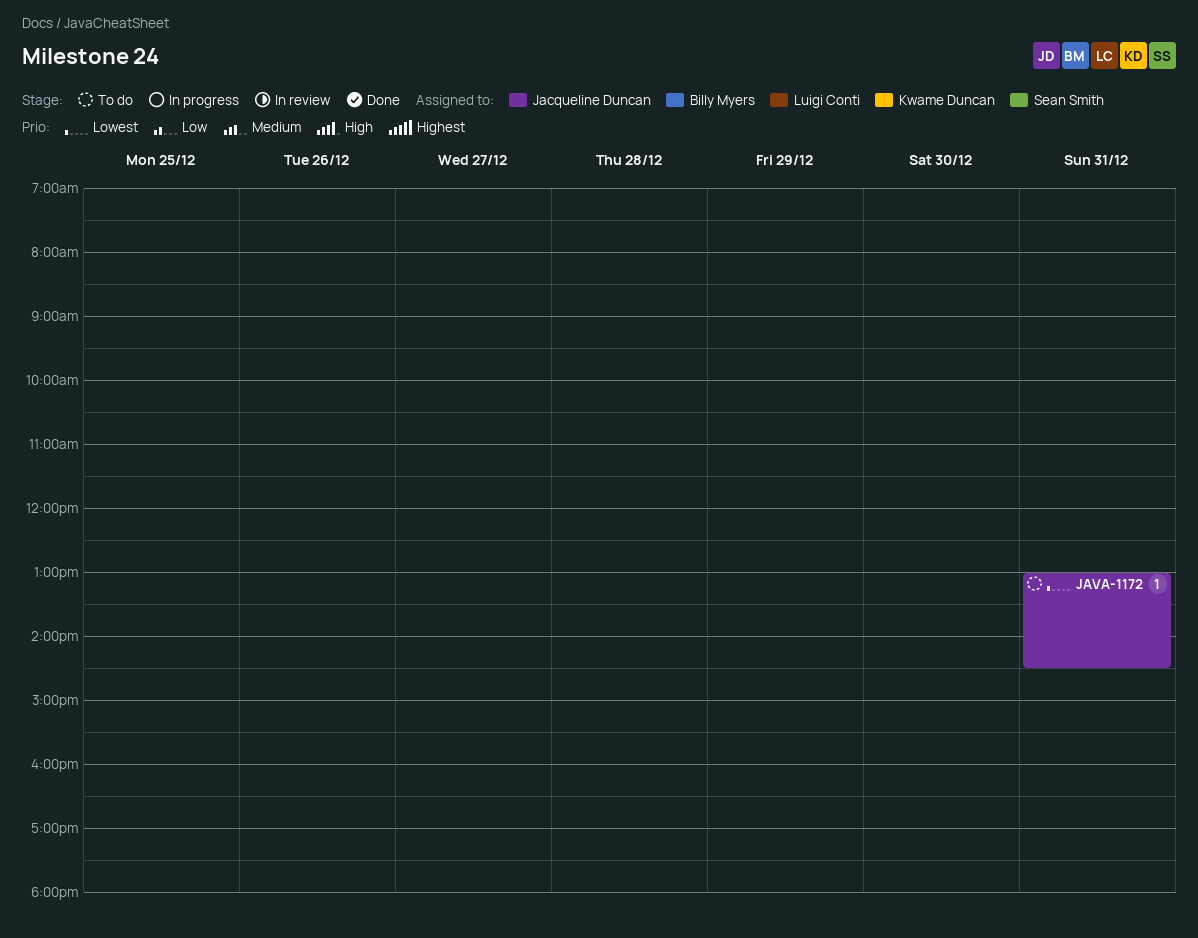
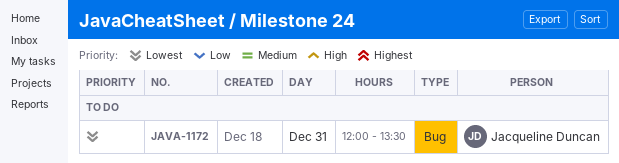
JAVA-1172, begins: 13:00 -> 12:00
JAVA-1172, ends: 14:30 -> 13:30

